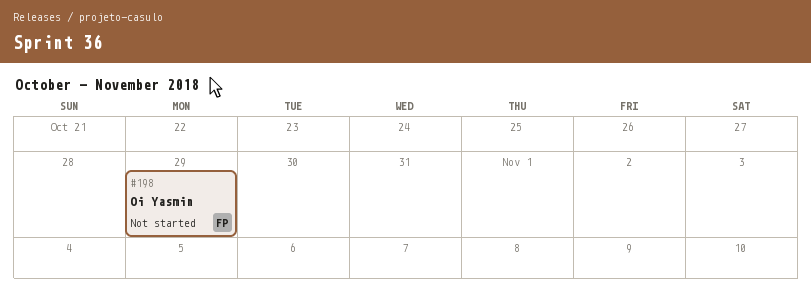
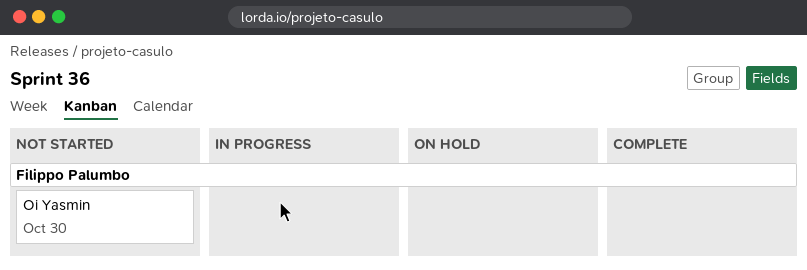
Oi Yasmin, due: Oct 29 -> Oct 30

